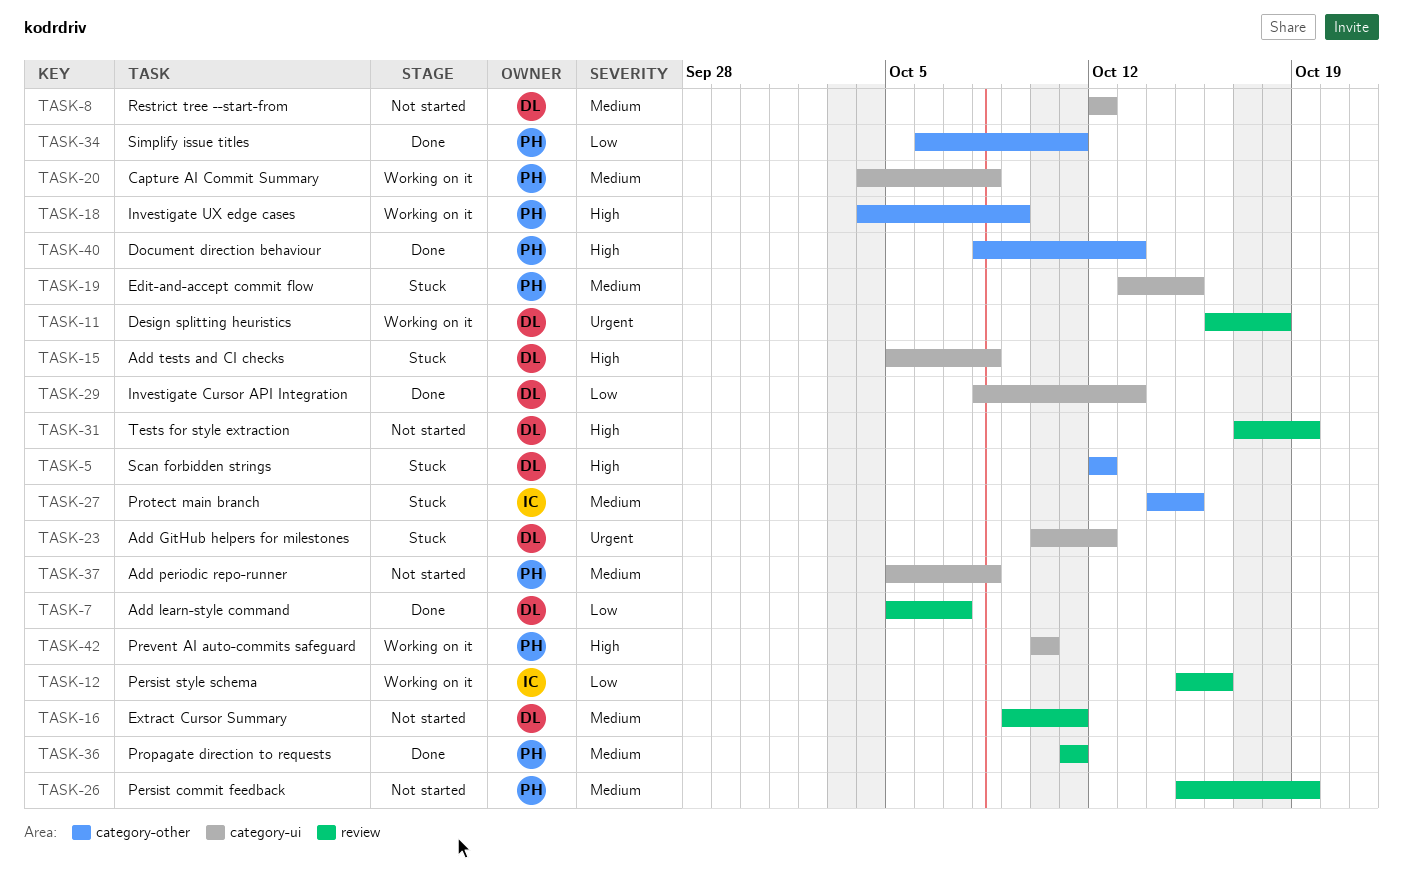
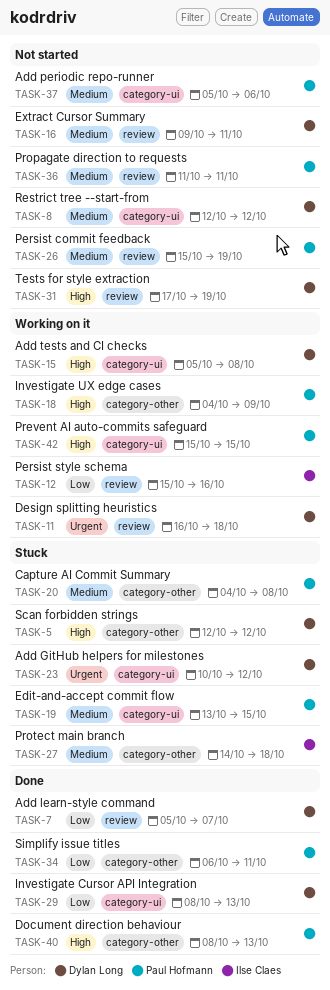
TASK-15, status: Stuck -> Working on it
TASK-20, status: Working on it -> Stuck
TASK-20, label: category-ui -> category-other
TASK-27, due: Oct 15 -> Oct 18
TASK-36, status: Done -> Not started
TASK-37, due: Oct 8 -> Oct 6
TASK-42, start: Oct 10 -> Oct 15
TASK-42, due: Oct 10 -> Oct 15

